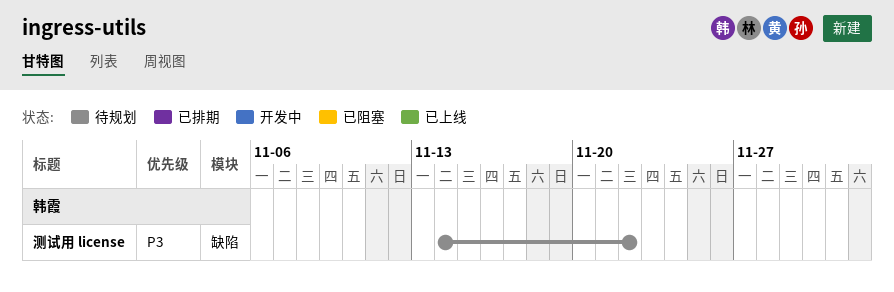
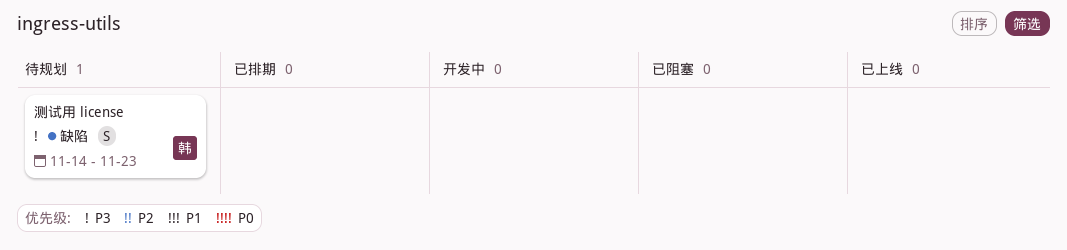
测试用 license, due: Nov 22 -> Nov 23

